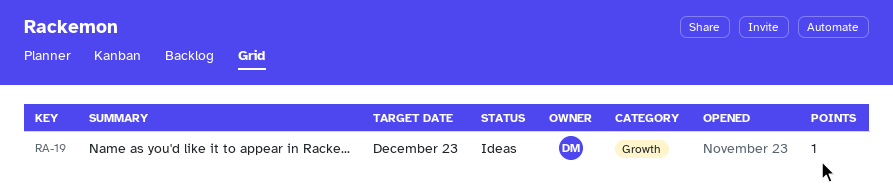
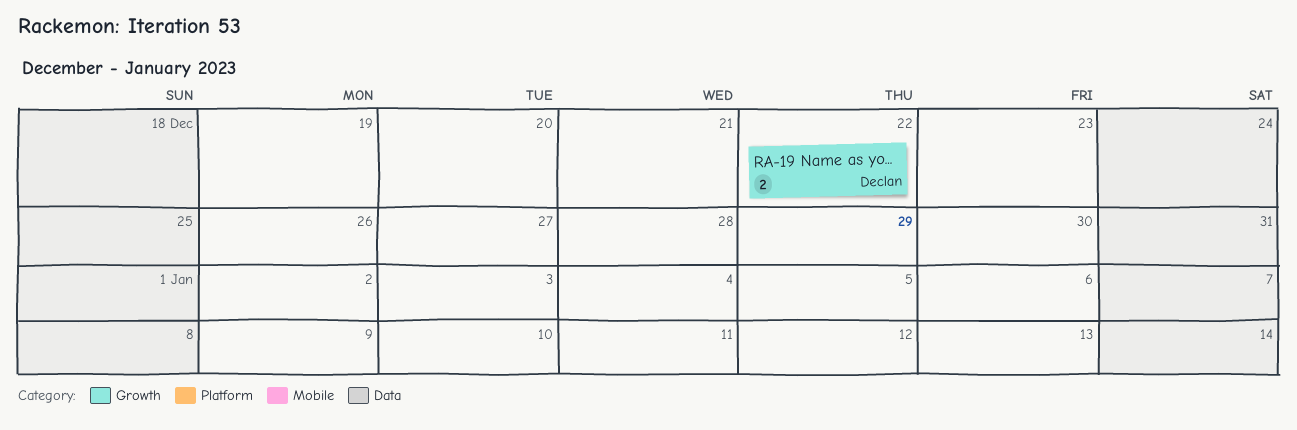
RA-19, estimate: 1 -> 2
RA-19, due: Dec 23 -> Dec 22

